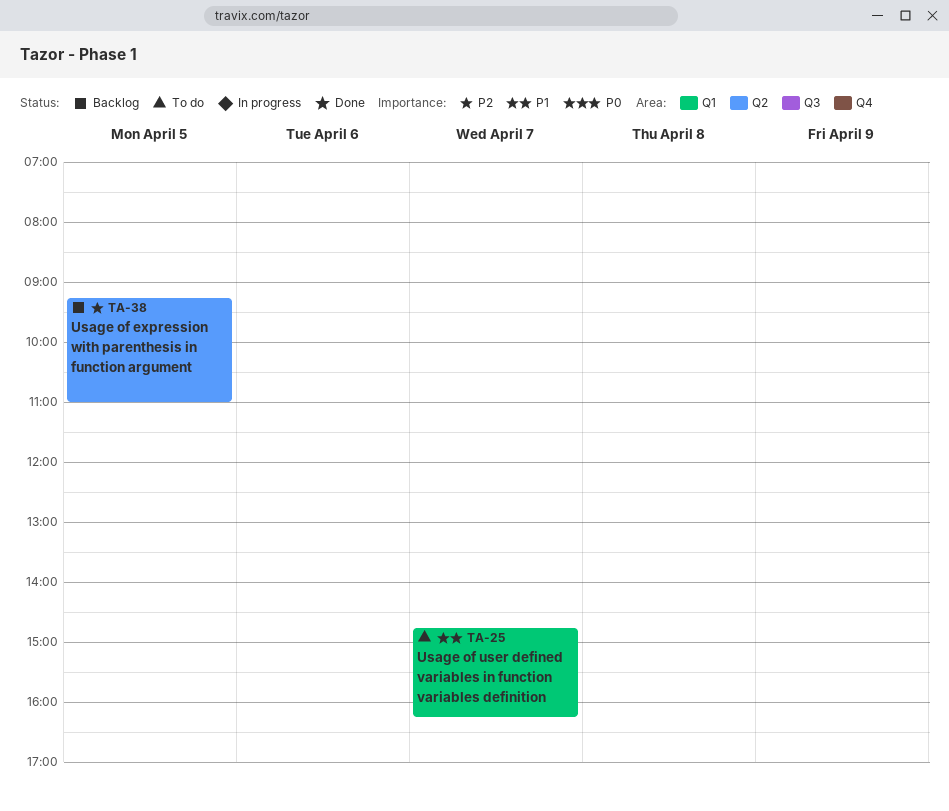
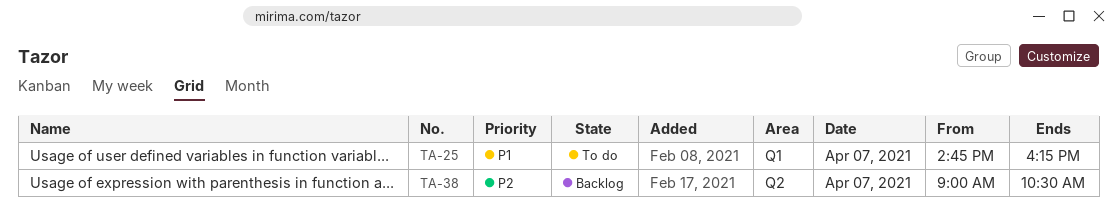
TA-38, day: Apr 5 -> Apr 7
TA-38, begins: 09:15 -> 09:00
TA-38, ends: 11:00 -> 10:30

